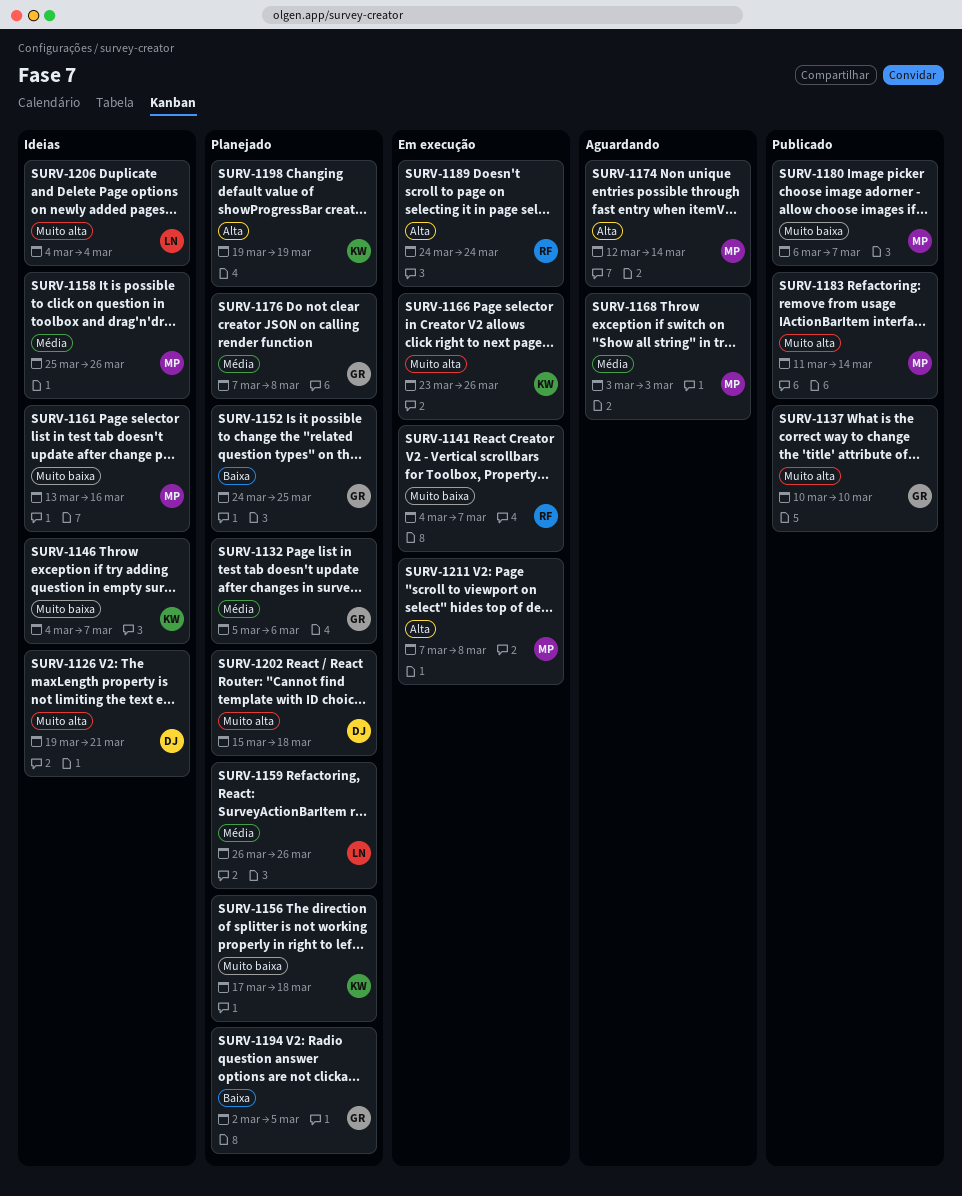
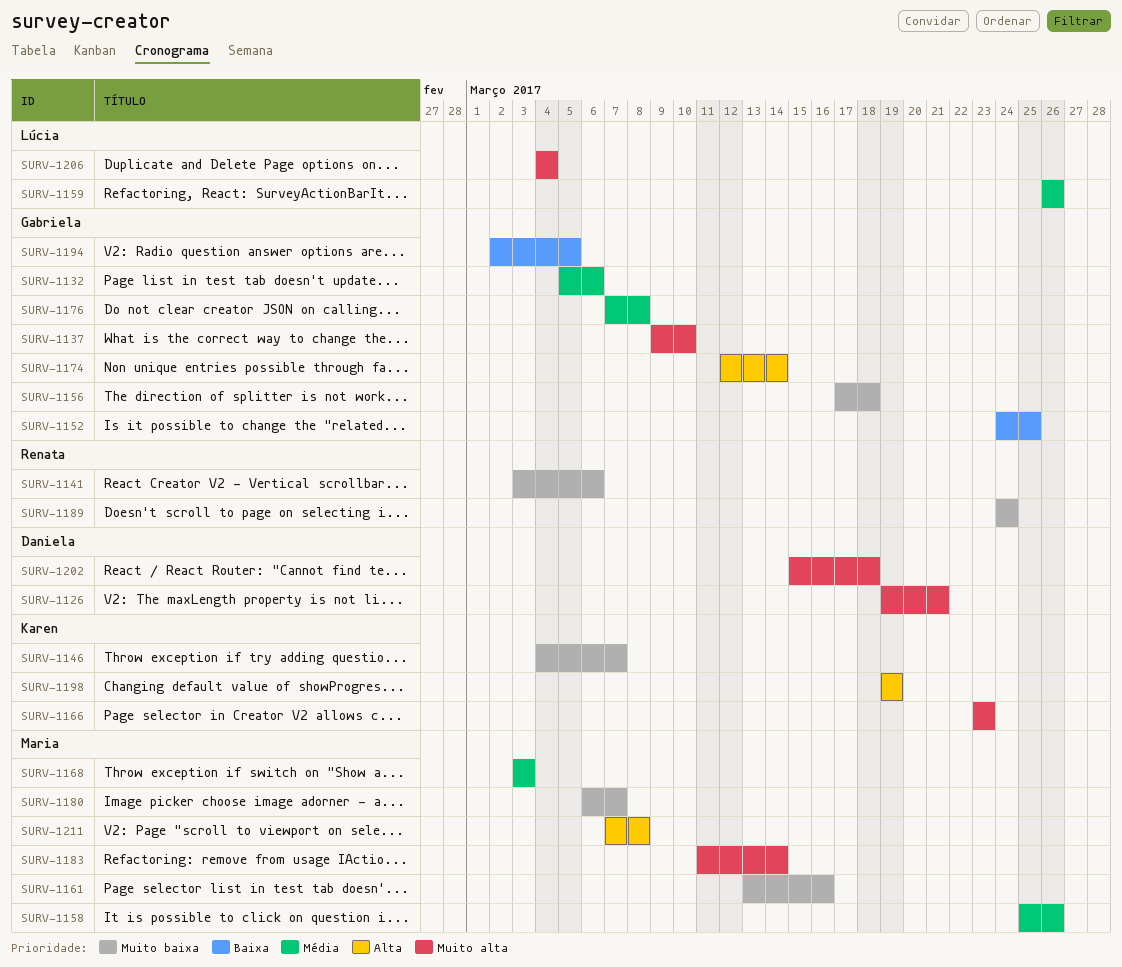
SURV-1137, start: Mar 10 -> Mar 9
SURV-1141, start: Mar 4 -> Mar 3
SURV-1141, due: Mar 7 -> Mar 6
SURV-1156, owner: Karen -> Gabriela
SURV-1166, due: Mar 26 -> Mar 23
SURV-1174, owner: Maria -> Gabriela
SURV-1189, priority: Alta -> Muito baixa

